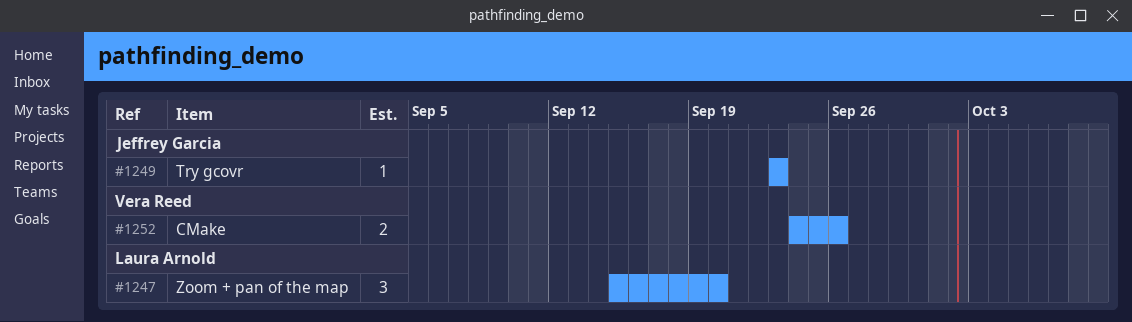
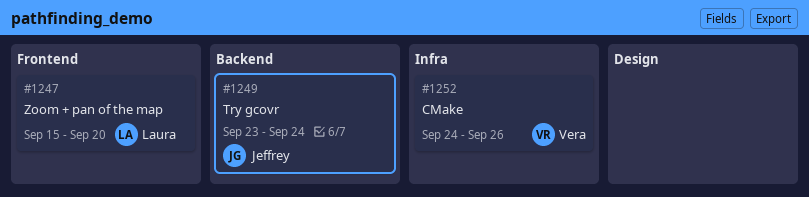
#1249, due: Sep 23 -> Sep 24

